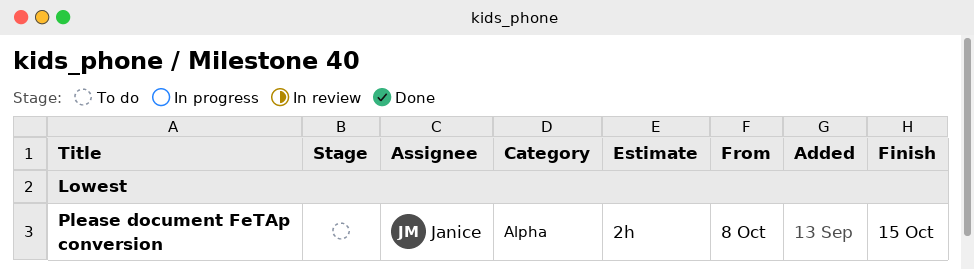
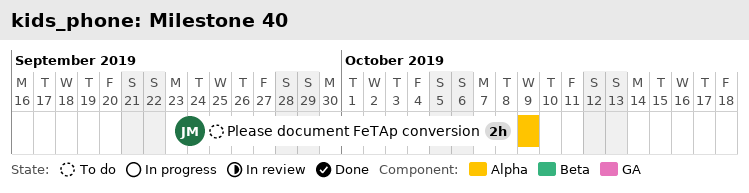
Please document FeTAp conversion, start: Oct 8 -> Oct 9
Please document FeTAp conversion, due: Oct 15 -> Oct 9

